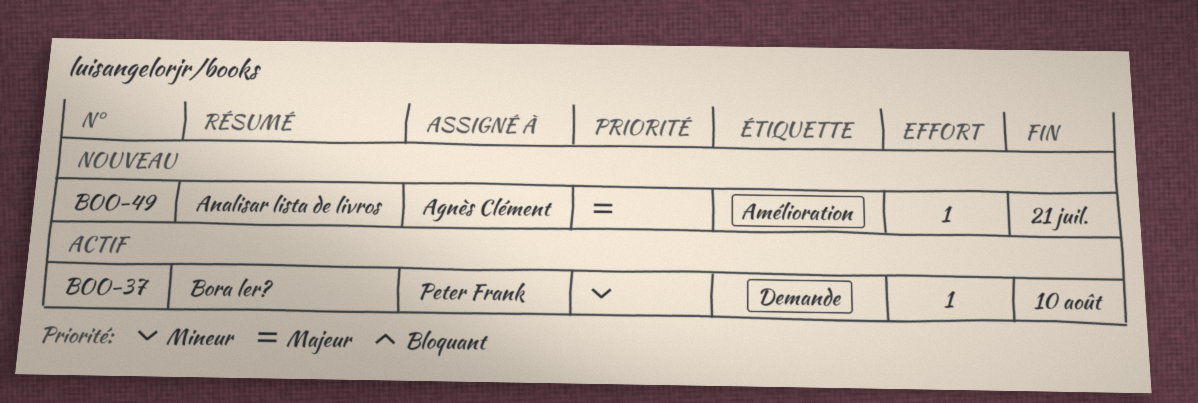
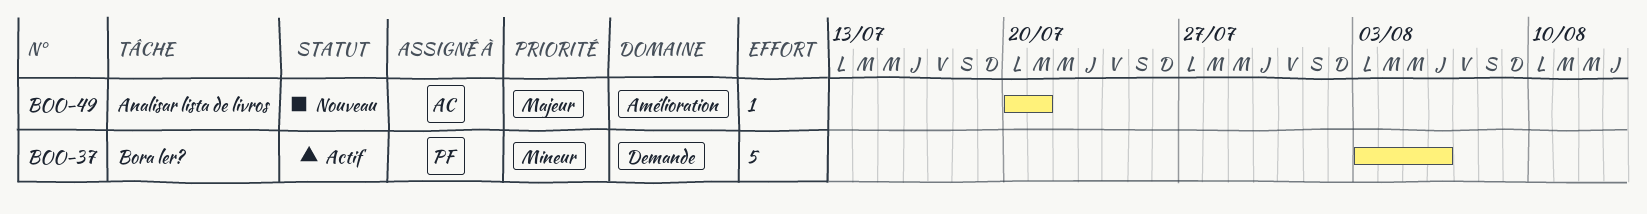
BOO-37, estimate: 1 -> 5
BOO-37, due: Aug 10 -> Aug 6

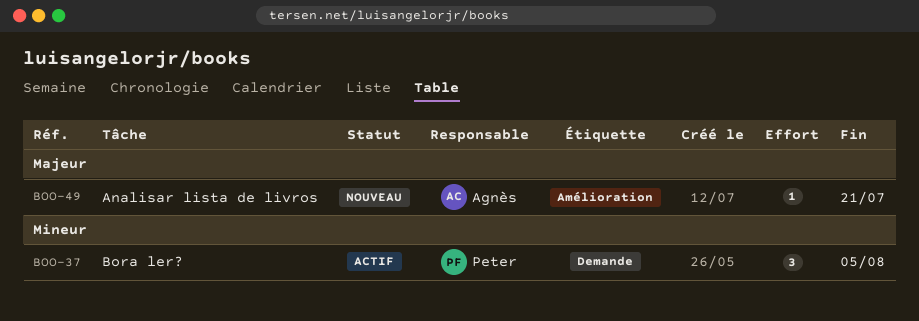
BOO-37, estimate: 5 -> 3
BOO-37, due: Aug 6 -> Aug 5

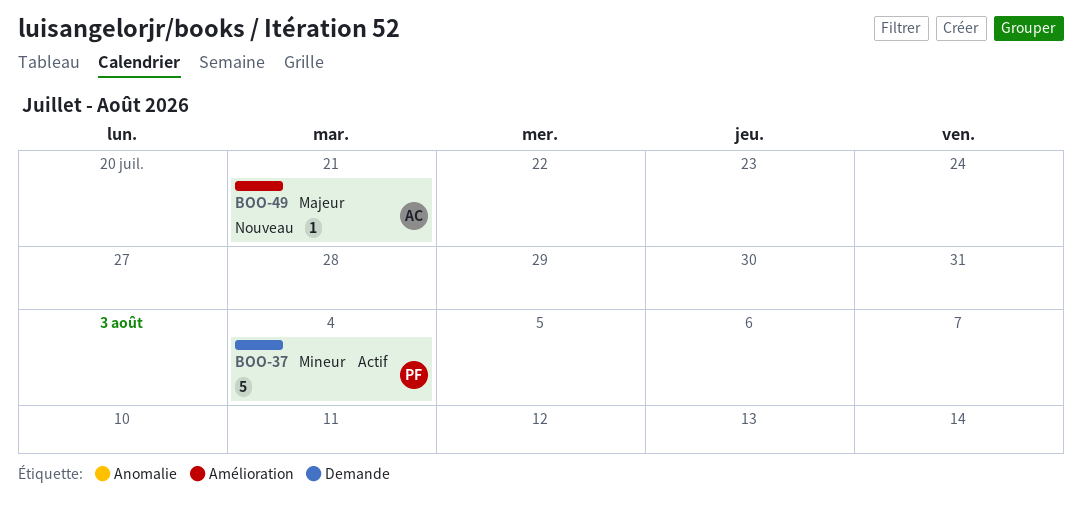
BOO-37, estimate: 3 -> 5
BOO-37, due: Aug 5 -> Aug 4

